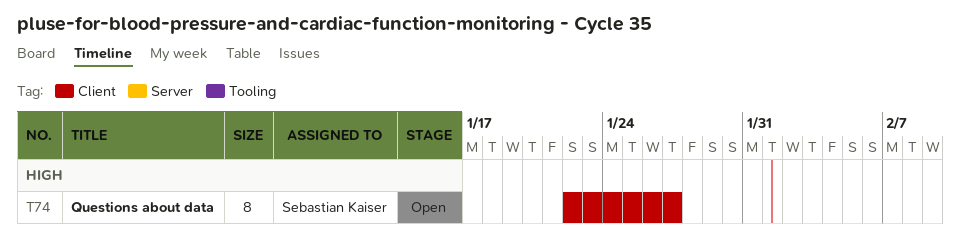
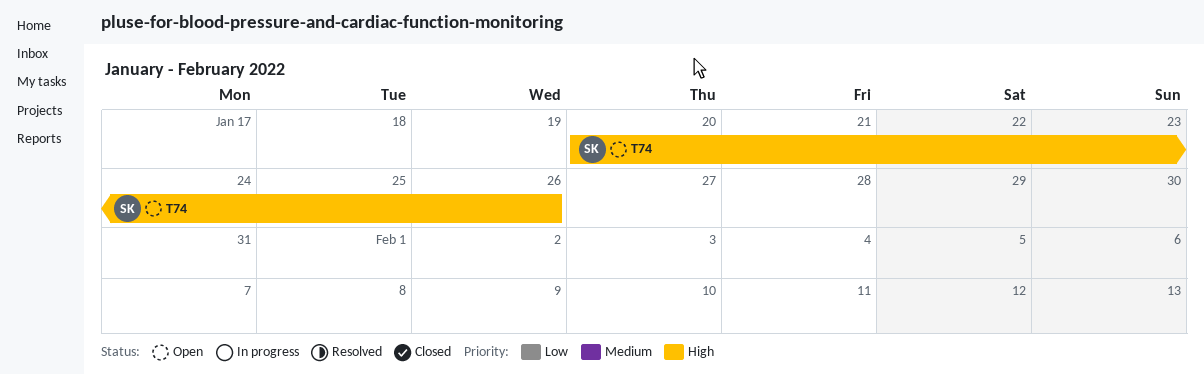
T74, start: Jan 22 -> Jan 20
T74, due: Jan 27 -> Jan 26

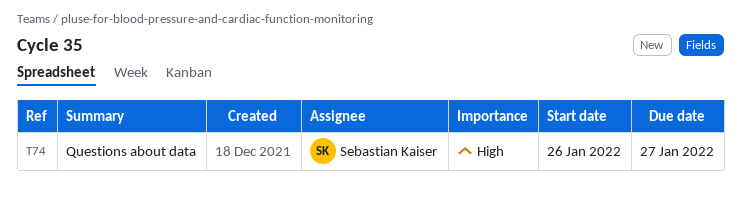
T74, start: Jan 20 -> Jan 26
T74, due: Jan 26 -> Jan 27

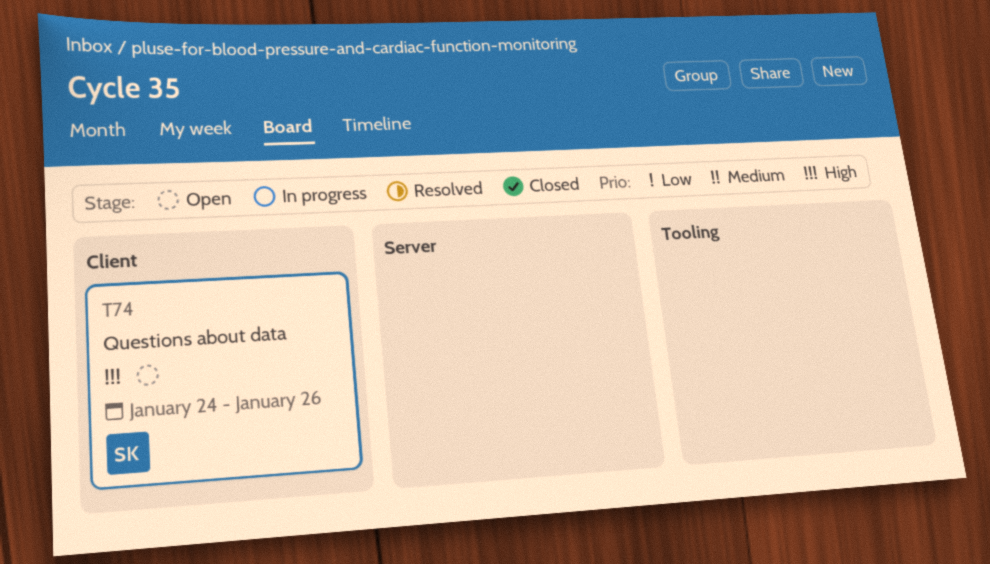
T74, start: Jan 26 -> Jan 24
T74, due: Jan 27 -> Jan 26

